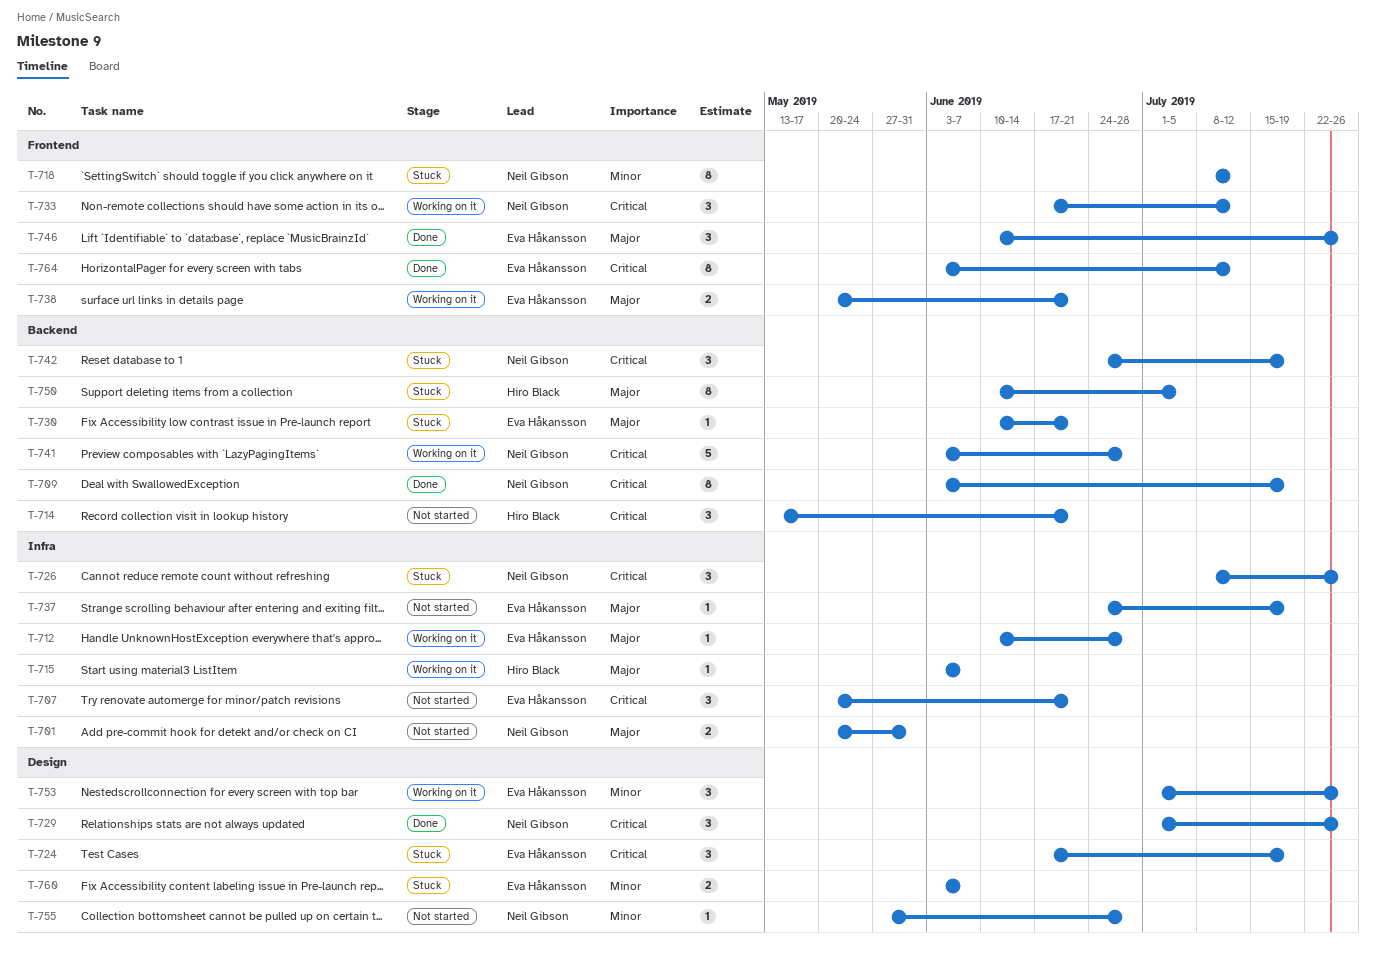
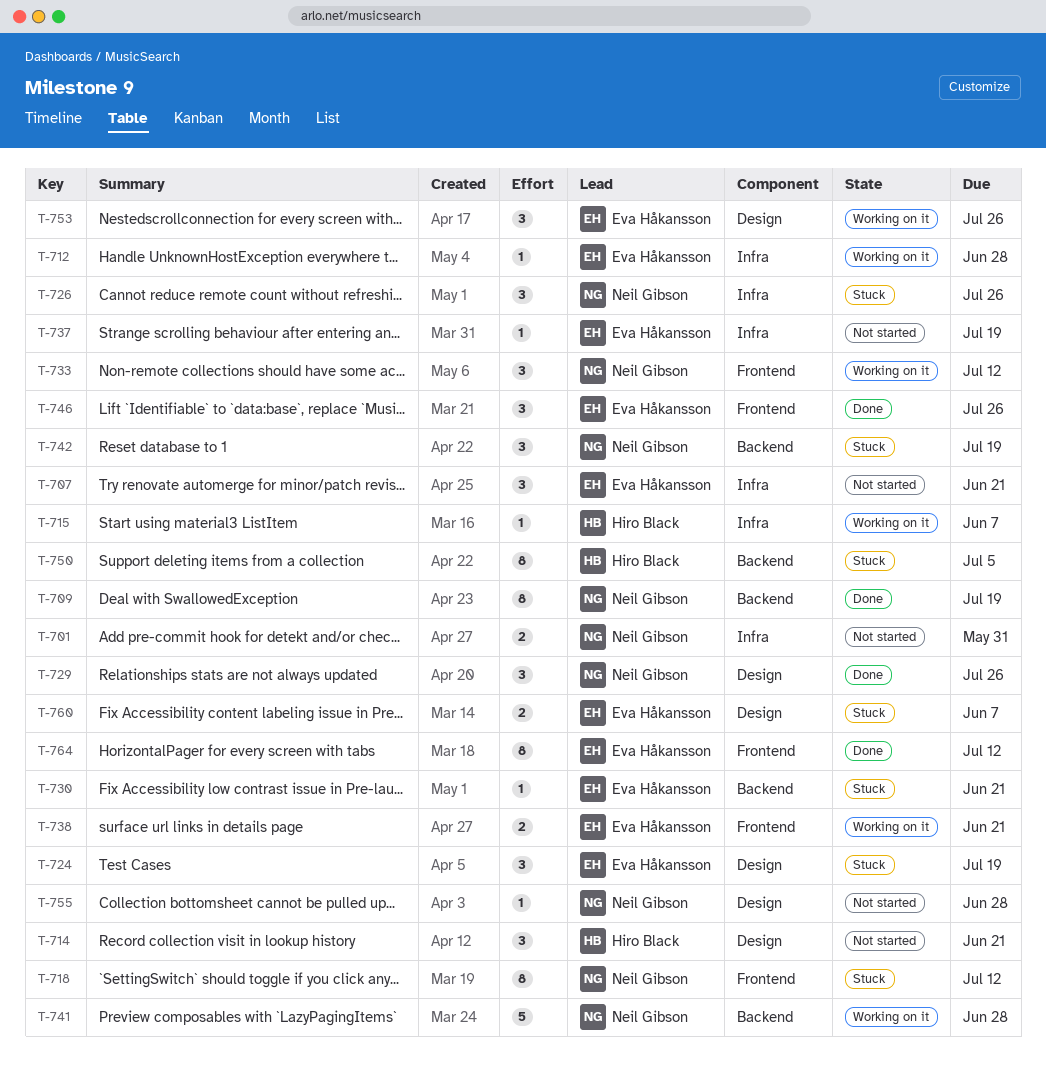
T-714, label: Backend -> Design

